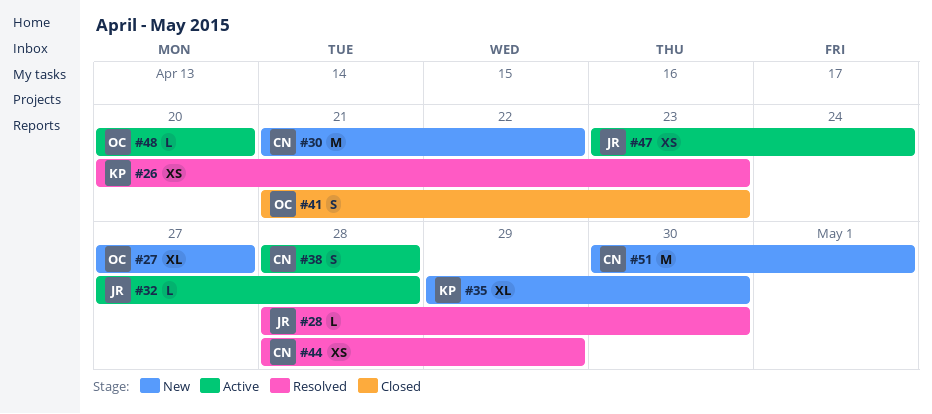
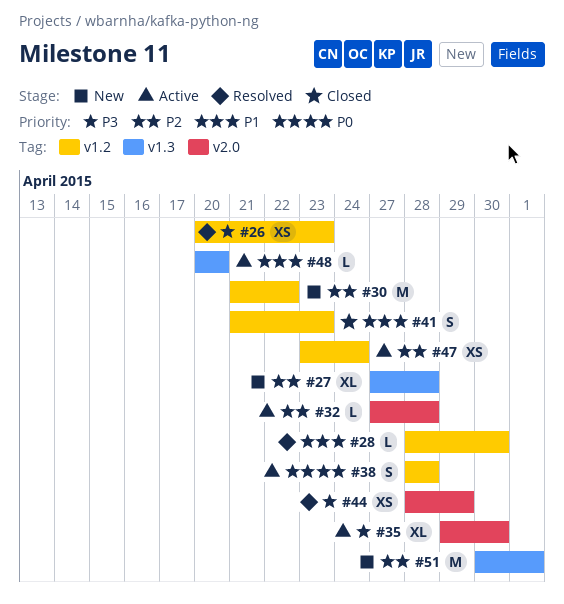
#27, due: Apr 27 -> Apr 28
#35, status: New -> Active

